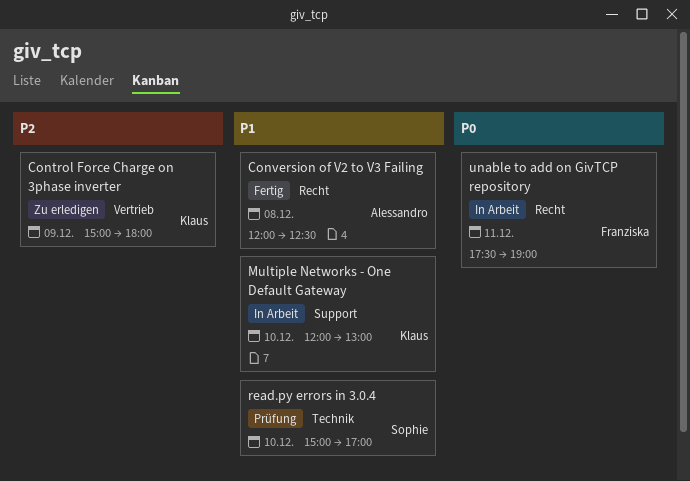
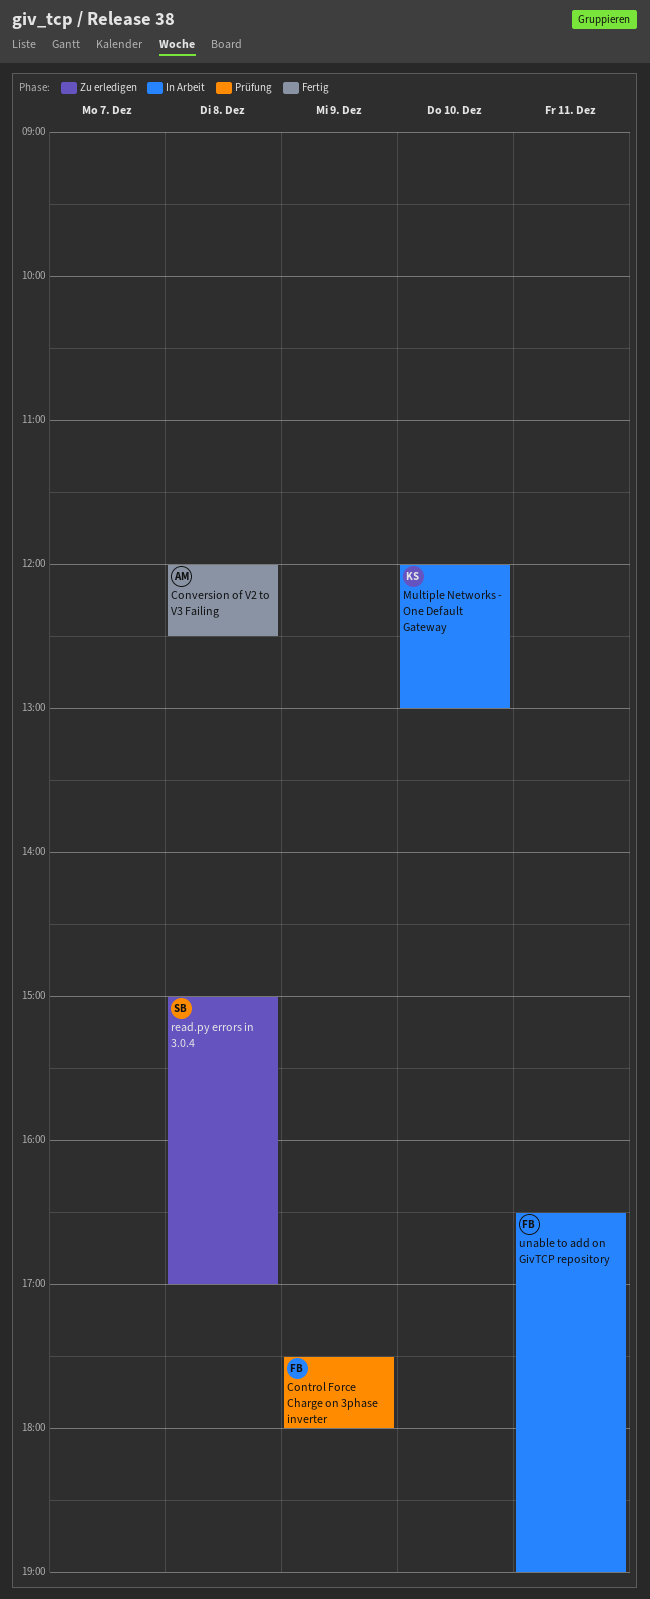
Control Force Charge on 3phase inverter, status: Zu erledigen -> Prüfung
Control Force Charge on 3phase inverter, owner: Klaus -> Franziska
Control Force Charge on 3phase inverter, begins: 15:00 -> 17:30
read.py errors in 3.0.4, status: Prüfung -> Zu erledigen
read.py errors in 3.0.4, day: Dec 10 -> Dec 8
unable to add on GivTCP repository, begins: 17:30 -> 16:30

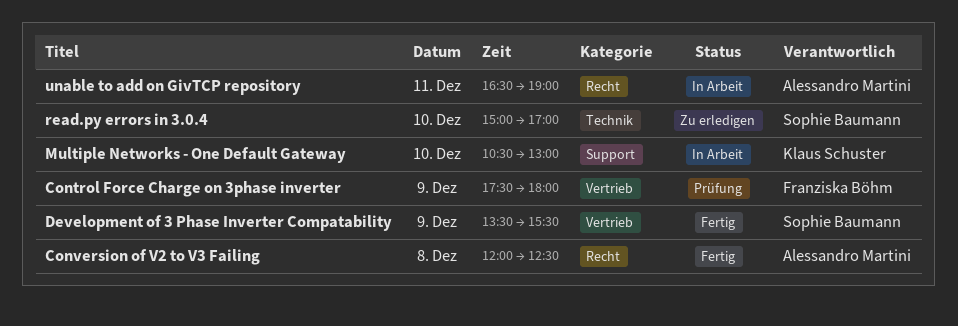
Development of 3 Phase Inverter Compatability: none -> present
Multiple Networks - One Default Gateway, begins: 12:00 -> 10:30
read.py errors in 3.0.4, day: Dec 8 -> Dec 10
unable to add on GivTCP repository, owner: Franziska Böhm -> Alessandro Martini

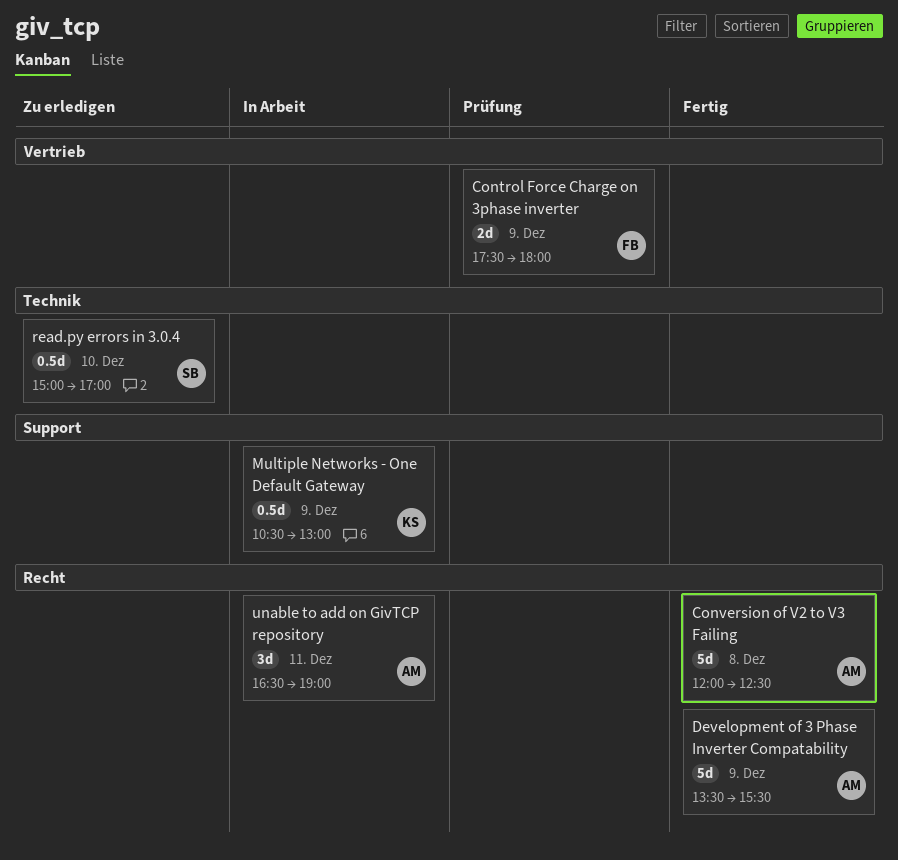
Development of 3 Phase Inverter Compatability, owner: Sophie Baumann -> Alessandro Martini
Development of 3 Phase Inverter Compatability, label: Vertrieb -> Recht
Multiple Networks - One Default Gateway, day: Dec 10 -> Dec 9

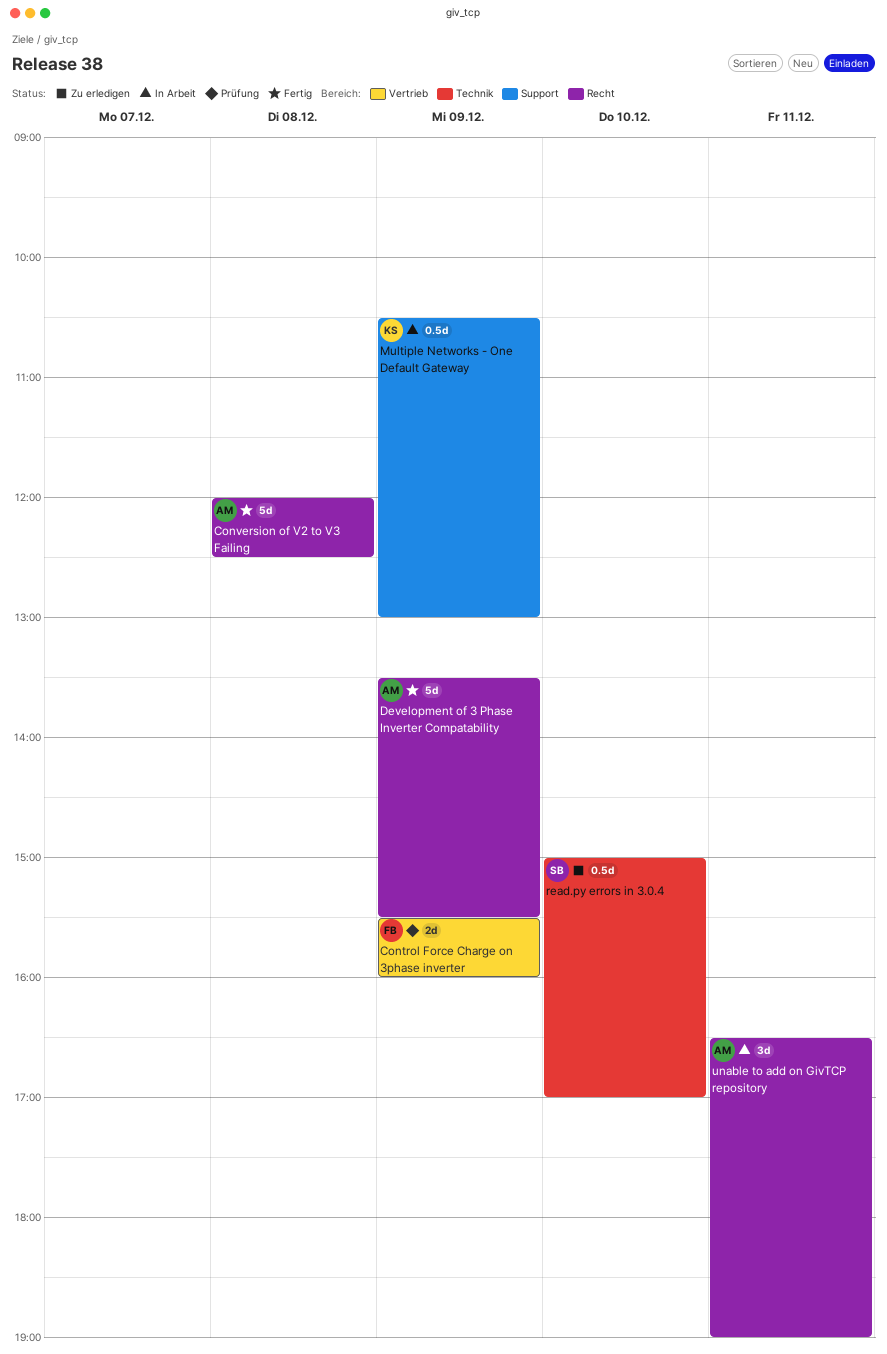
Control Force Charge on 3phase inverter, begins: 17:30 -> 15:30
Control Force Charge on 3phase inverter, ends: 18:00 -> 16:00

